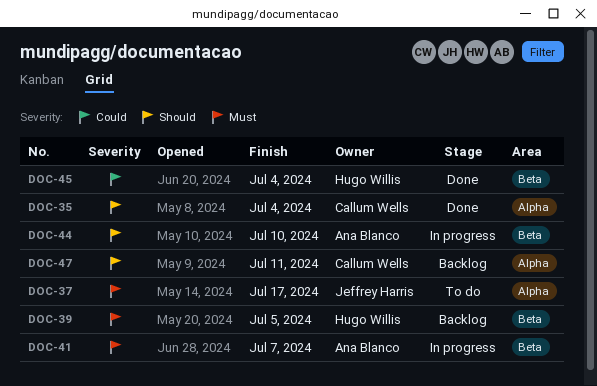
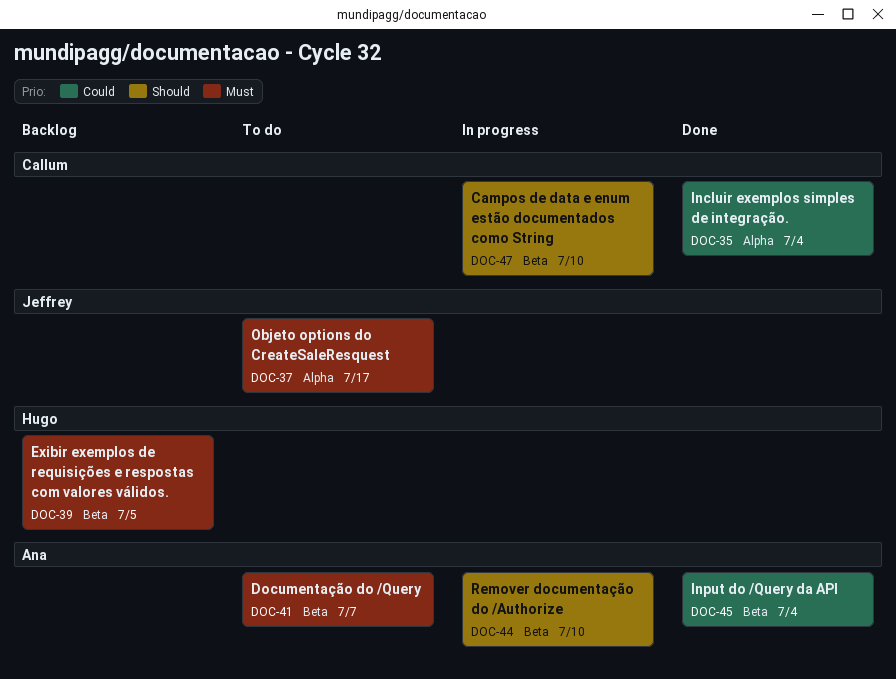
DOC-35, priority: Should -> Could
DOC-41, status: In progress -> To do
DOC-45, owner: Hugo Willis -> Ana Blanco
DOC-47, status: Backlog -> In progress
DOC-47, label: Alpha -> Beta
DOC-47, due: Jul 11 -> Jul 10

